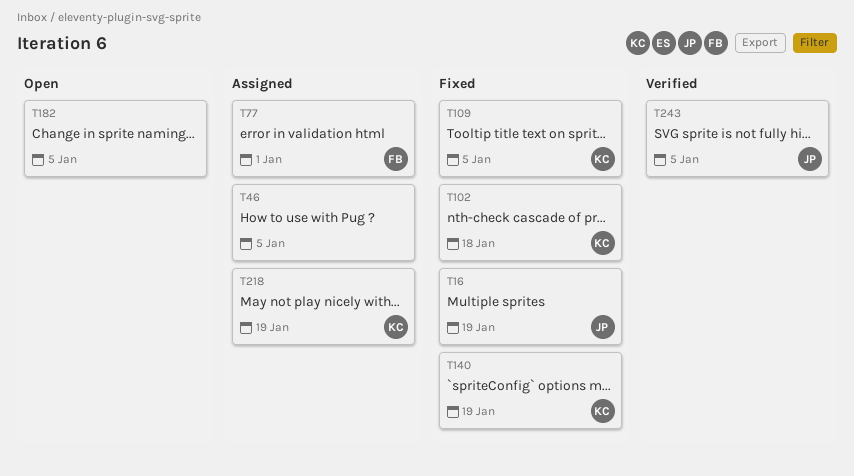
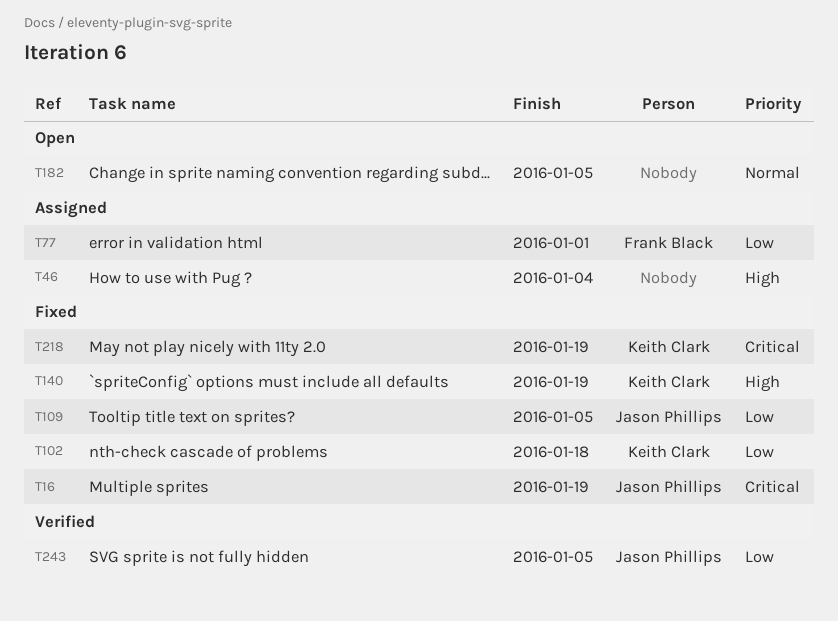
T46, due: Jan 5 -> Jan 4
T109, owner: Keith Clark -> Jason Phillips
T218, status: Assigned -> Fixed

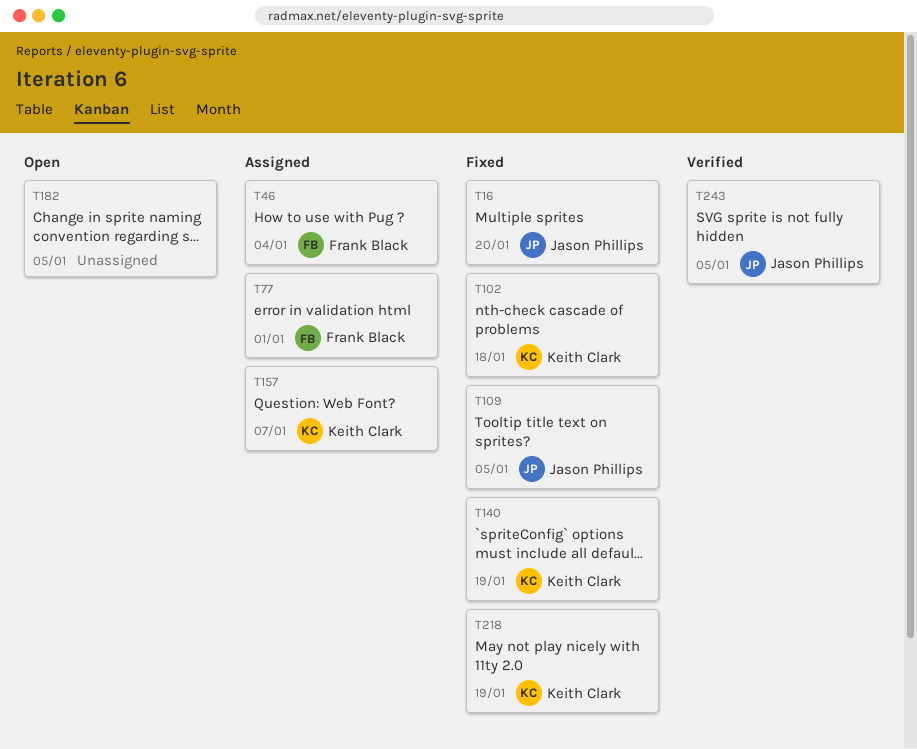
T16, due: Jan 19 -> Jan 20
T46, owner: none -> Frank Black
T157: none -> present

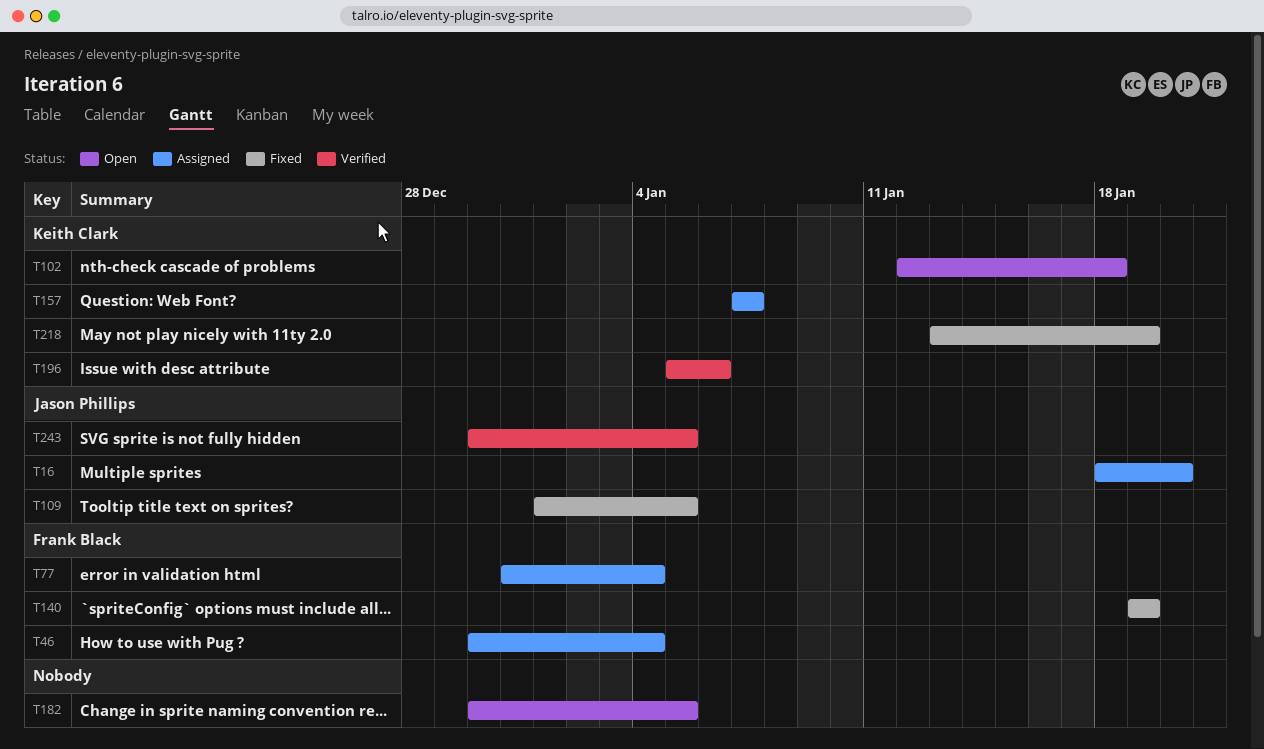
T16, status: Fixed -> Assigned
T77, due: Jan 1 -> Jan 4
T102, status: Fixed -> Open
T140, owner: Keith Clark -> Frank Black
T196: none -> present

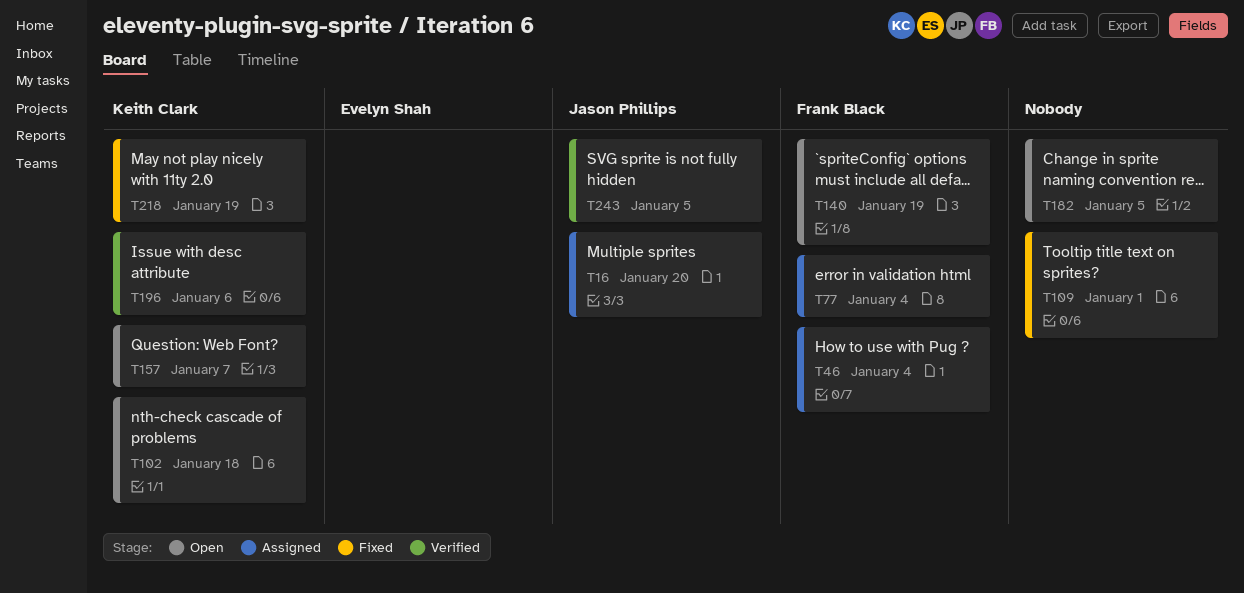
T109, owner: Jason Phillips -> none
T109, due: Jan 5 -> Jan 1
T140, status: Fixed -> Open
T157, status: Assigned -> Open

